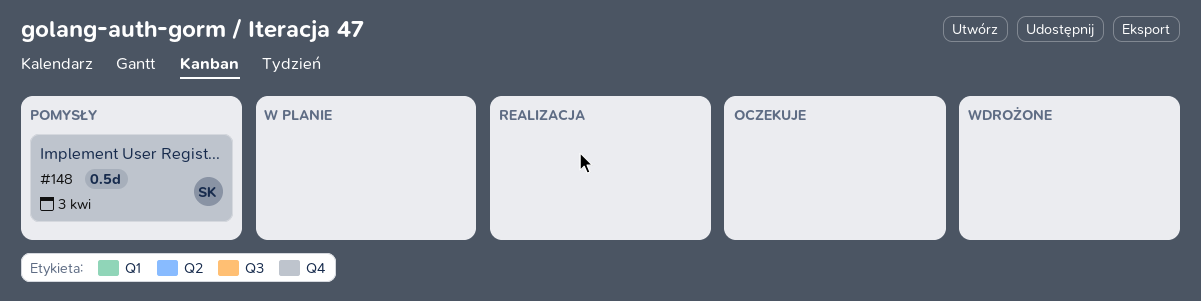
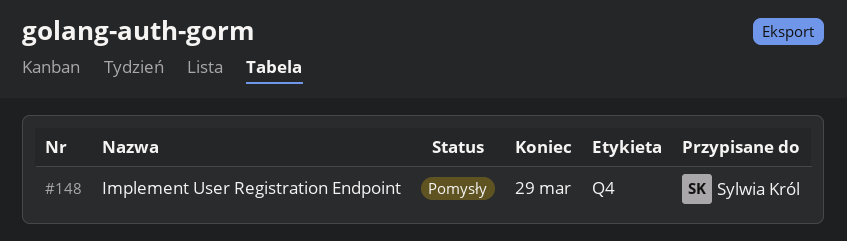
#148, due: Apr 3 -> Mar 29

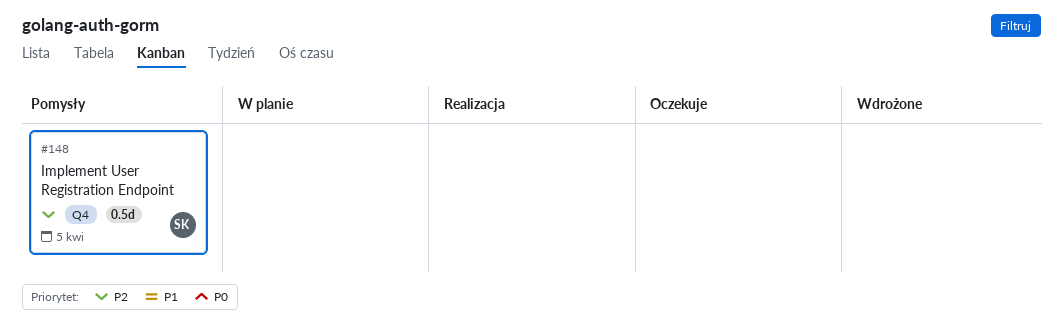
#148, due: Mar 29 -> Apr 5

